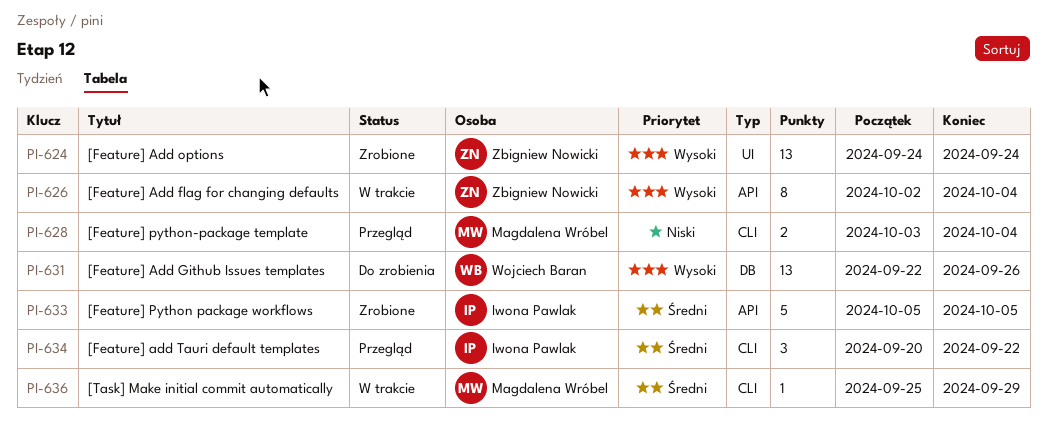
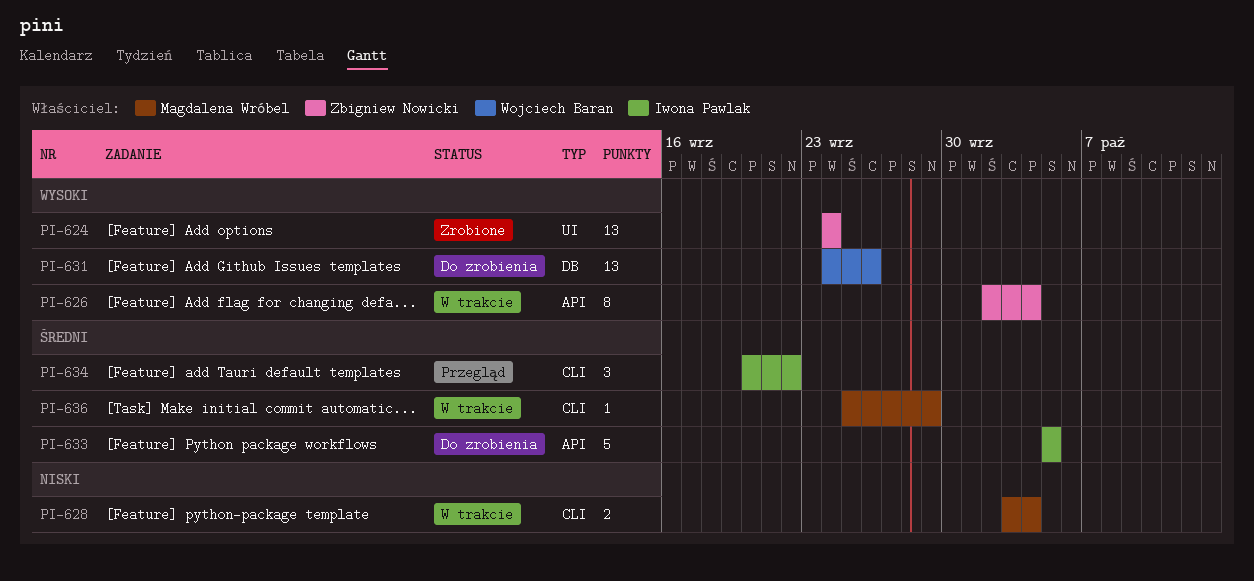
PI-628, status: Przegląd -> W trakcie
PI-631, start: Sep 22 -> Sep 24
PI-633, status: Zrobione -> Do zrobienia

